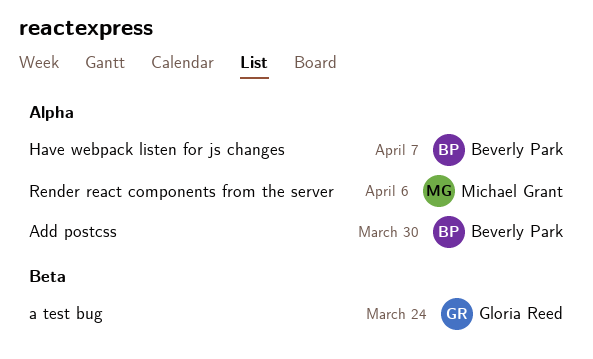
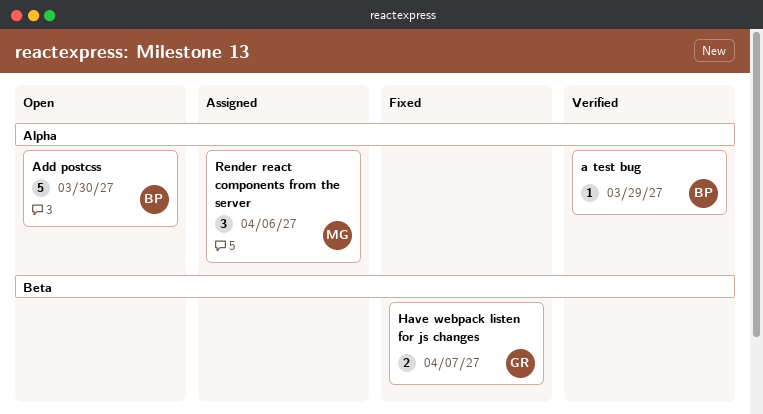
a test bug, owner: Gloria Reed -> Beverly Park
a test bug, label: Beta -> Alpha
a test bug, due: Mar 24 -> Mar 29
Have webpack listen for js changes, owner: Beverly Park -> Gloria Reed
Have webpack listen for js changes, label: Alpha -> Beta

